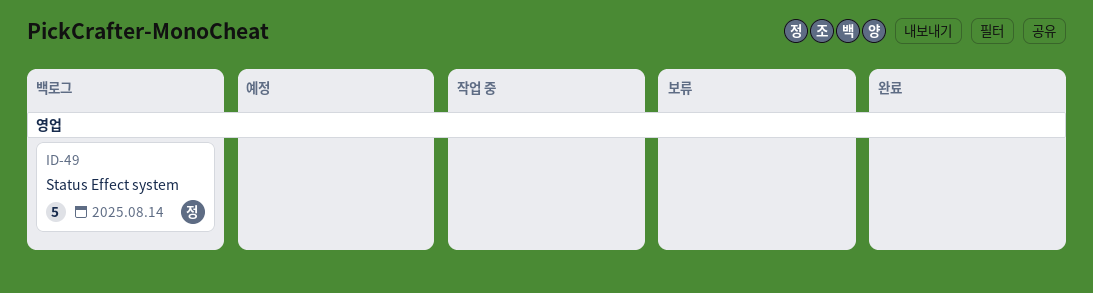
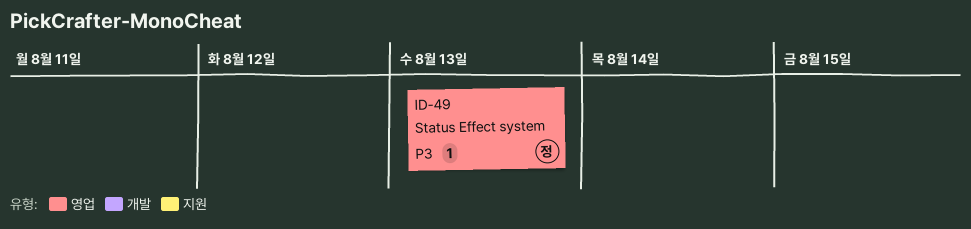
ID-49, estimate: 5 -> 1
ID-49, due: Aug 14 -> Aug 13

